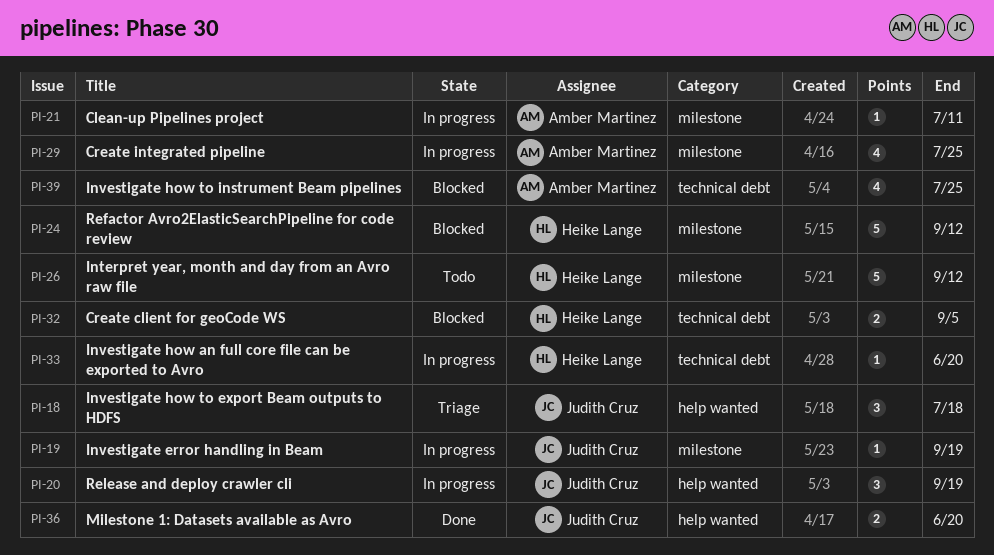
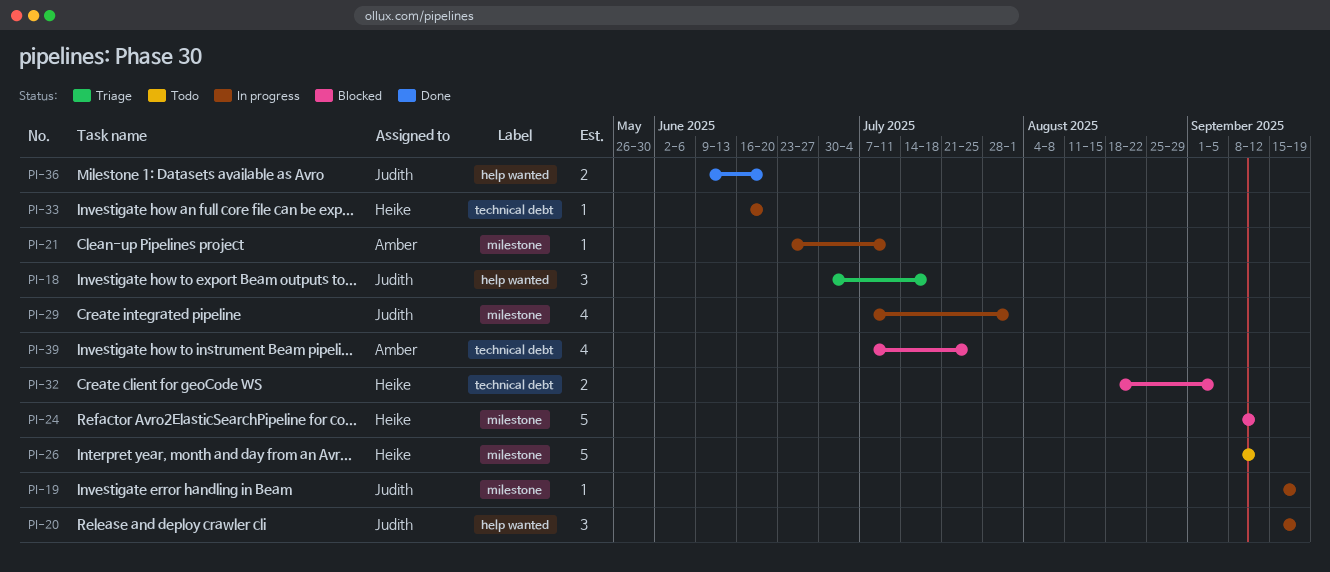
PI-29, owner: Amber Martinez -> Judith Cruz
PI-29, due: Jul 25 -> Aug 1

